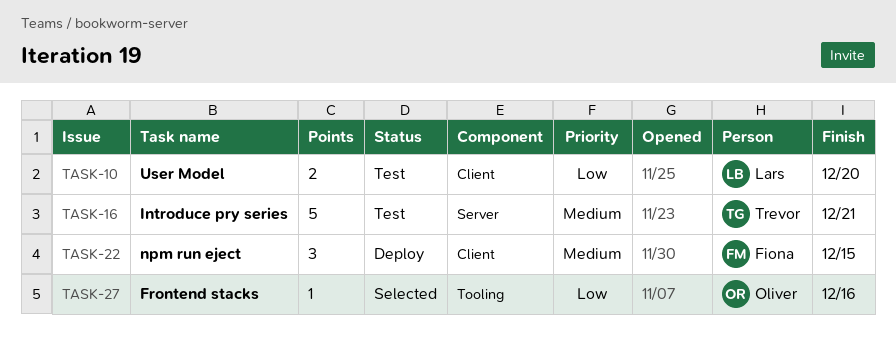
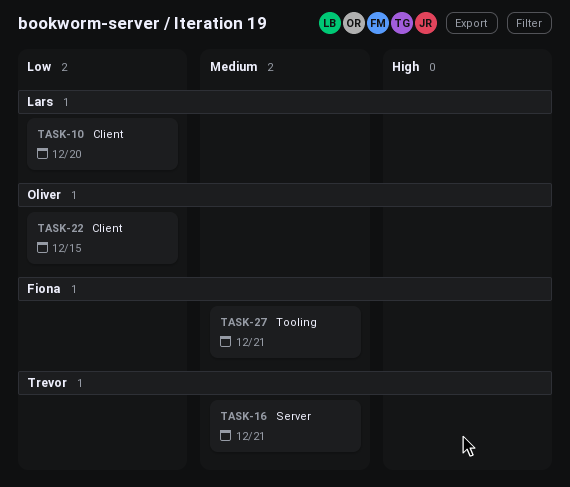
TASK-22, owner: Fiona -> Oliver
TASK-22, priority: Medium -> Low
TASK-27, owner: Oliver -> Fiona
TASK-27, priority: Low -> Medium
TASK-27, due: Dec 16 -> Dec 21

